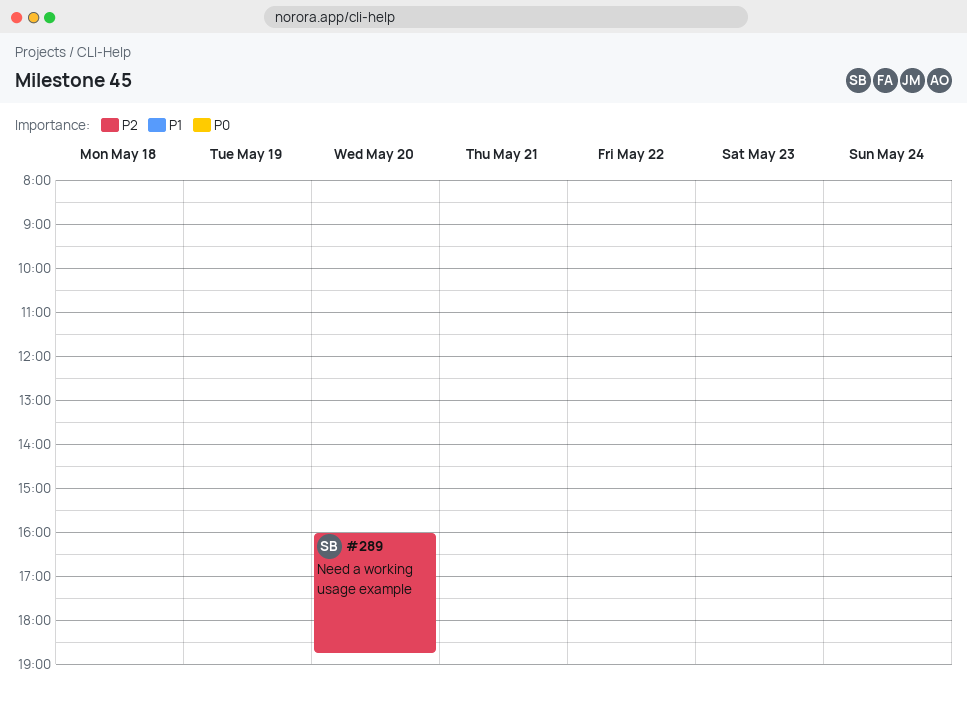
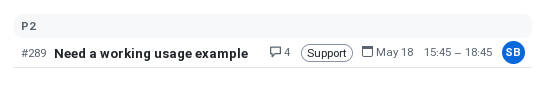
#289, day: May 20 -> May 18
#289, begins: 16:00 -> 15:45

